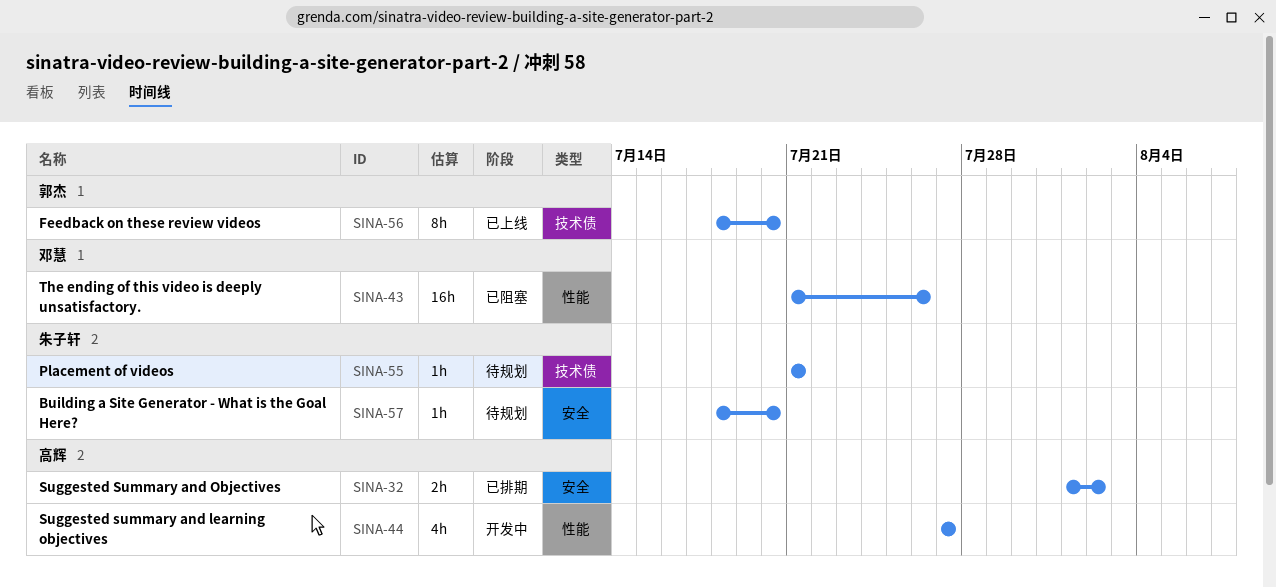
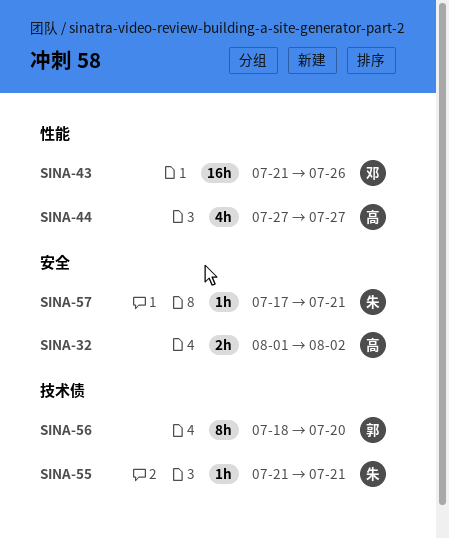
SINA-57, start: Jul 18 -> Jul 17
SINA-57, due: Jul 20 -> Jul 21

